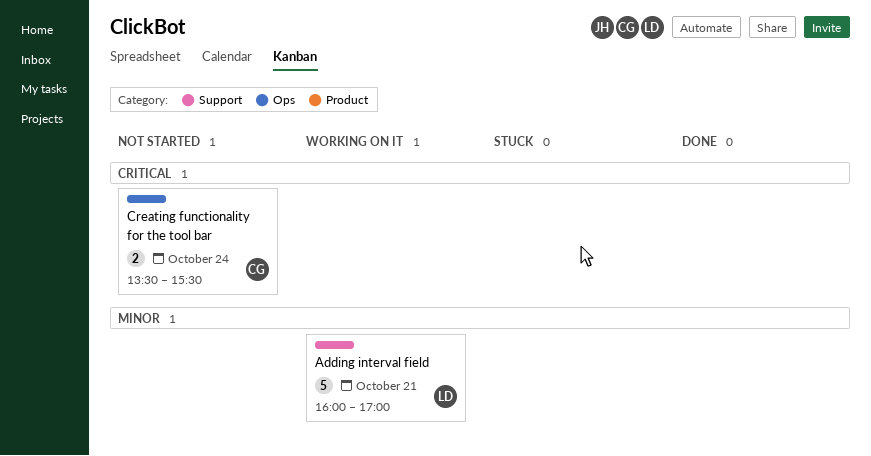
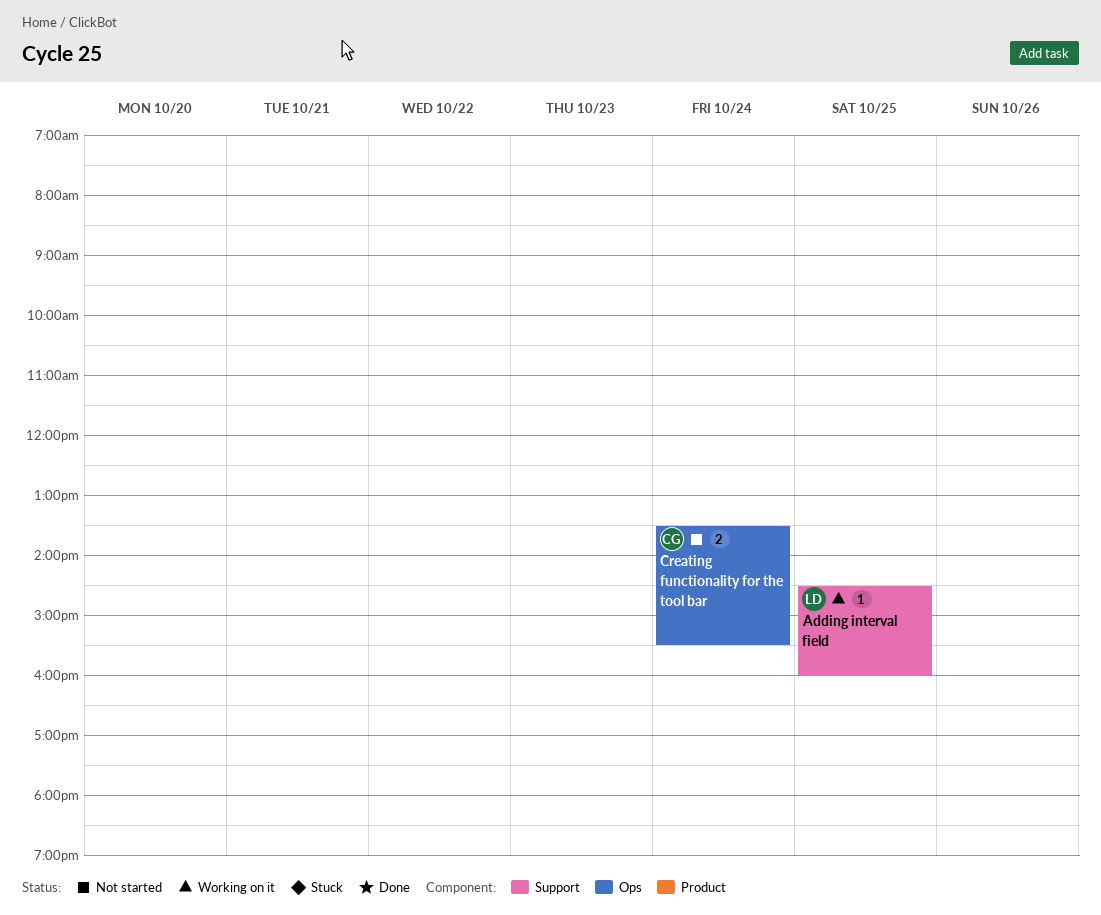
Adding interval field, estimate: 5 -> 1
Adding interval field, day: Oct 21 -> Oct 25
Adding interval field, begins: 16:00 -> 14:30
Adding interval field, ends: 17:00 -> 16:00

